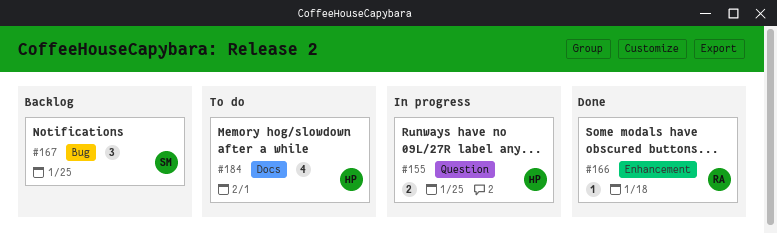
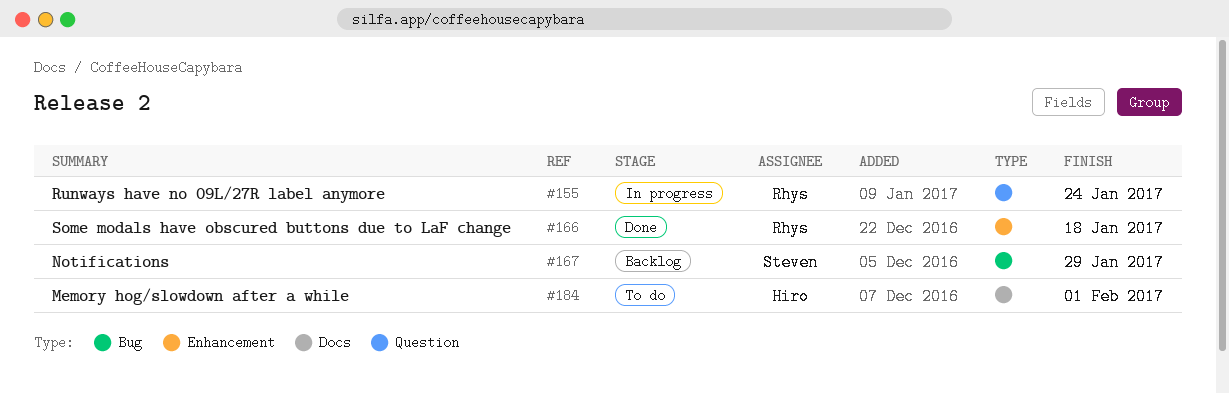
#155, owner: Hiro -> Rhys
#155, due: Jan 25 -> Jan 24
#167, due: Jan 25 -> Jan 29

